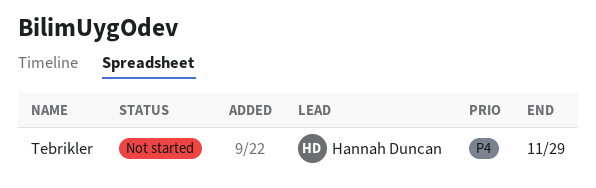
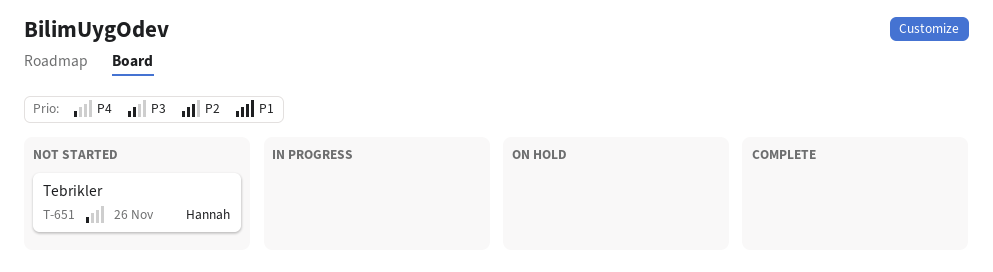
Tebrikler, due: Nov 29 -> Nov 26

